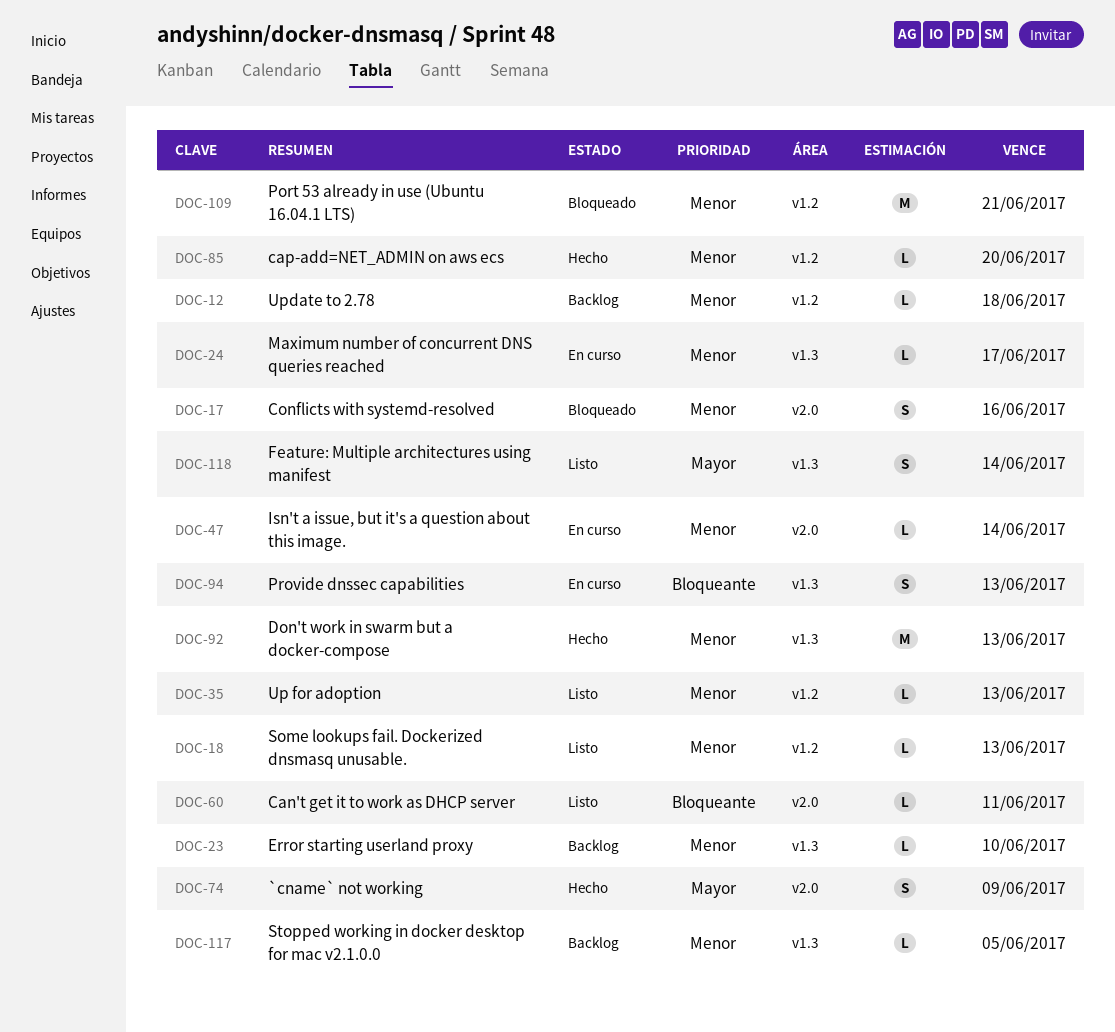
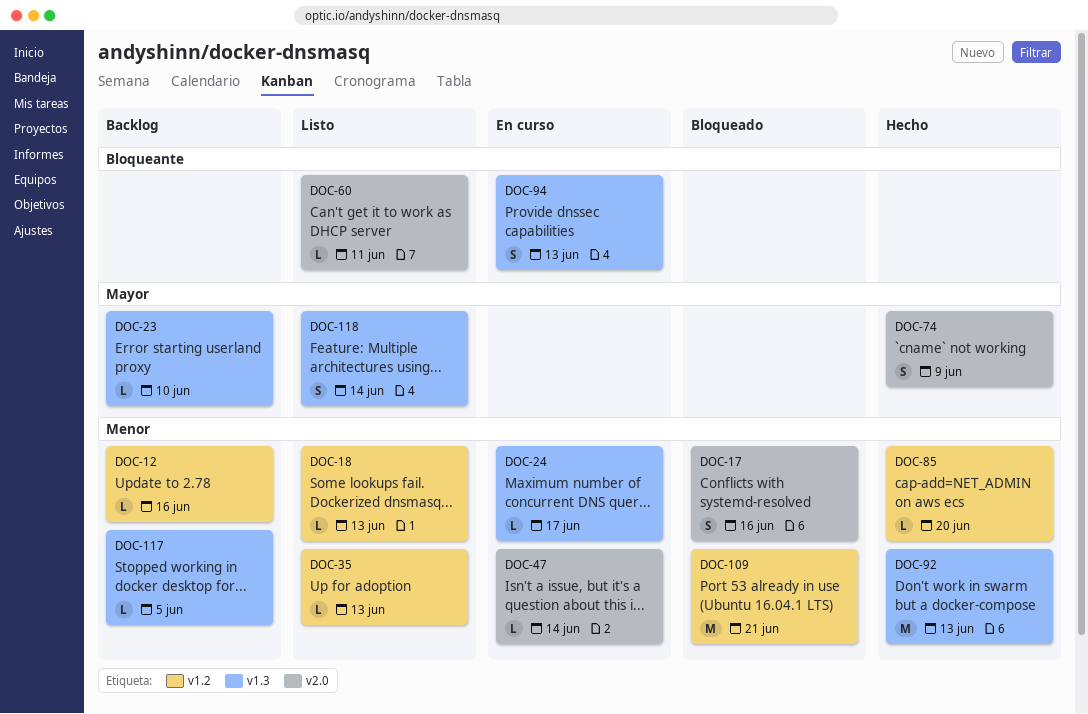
DOC-12, due: Jun 18 -> Jun 16
DOC-23, priority: Menor -> Mayor

